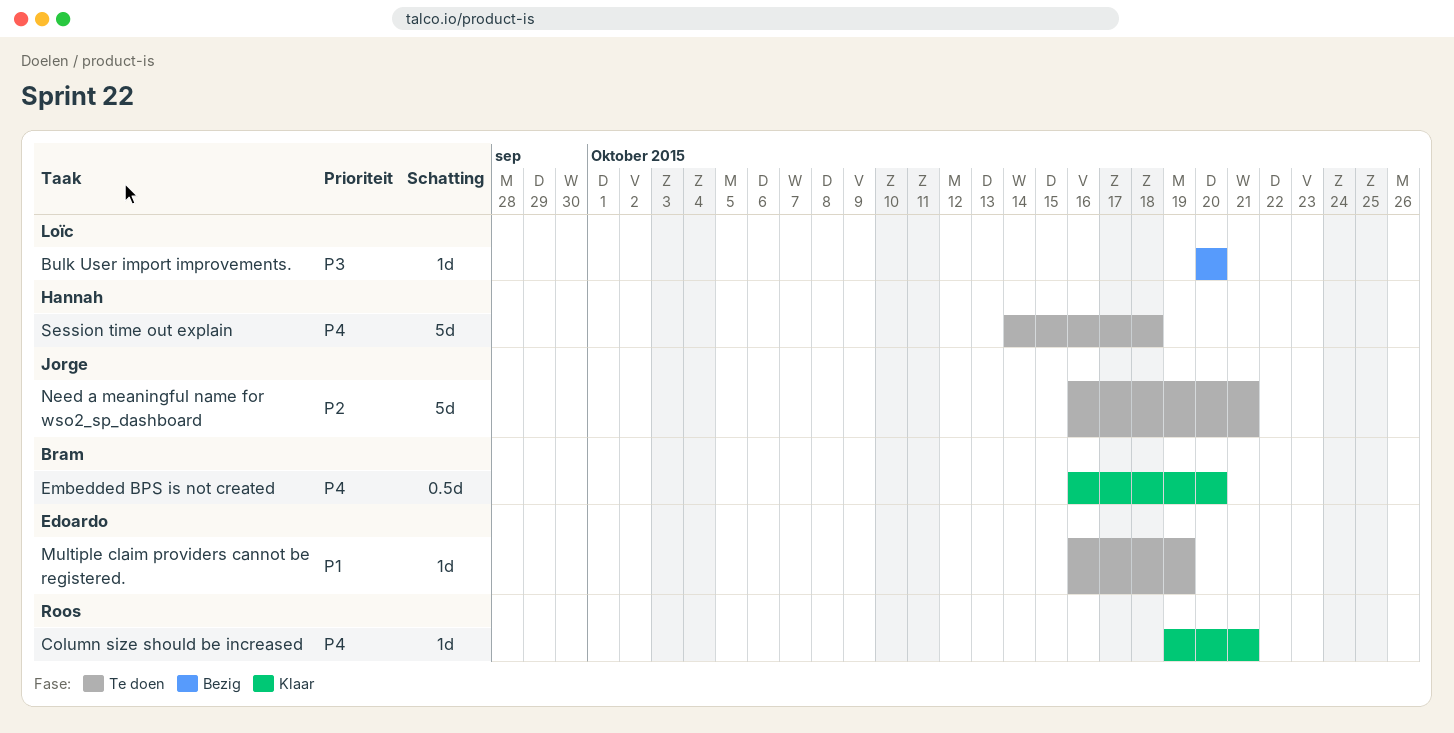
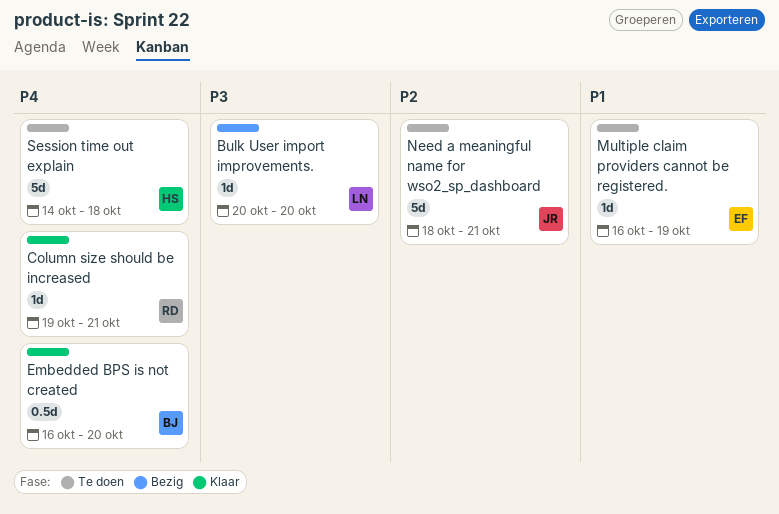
Need a meaningful name for wso2_sp_dashboard, start: Oct 16 -> Oct 18

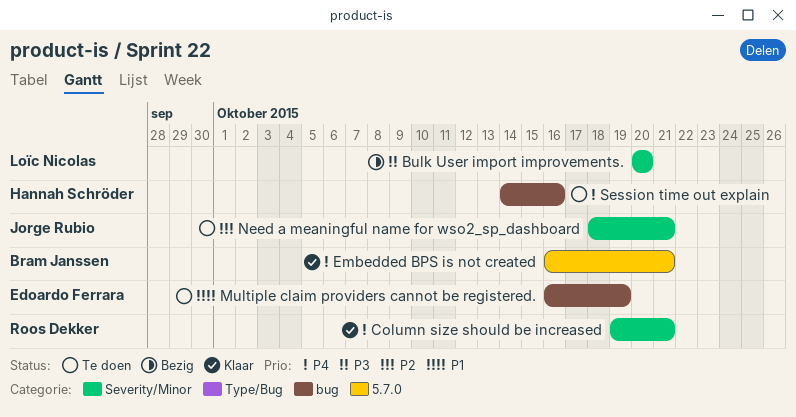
Embedded BPS is not created, due: Oct 20 -> Oct 21
Session time out explain, due: Oct 18 -> Oct 16

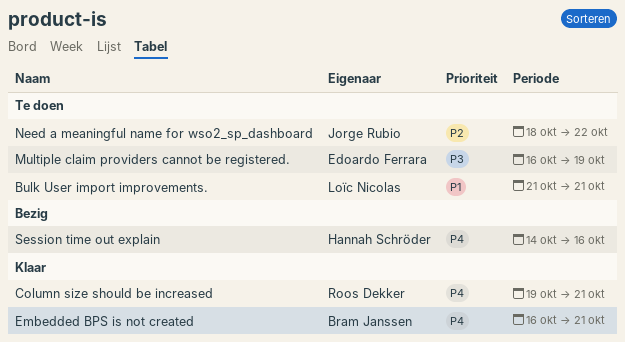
Bulk User import improvements., status: Bezig -> Te doen
Bulk User import improvements., priority: P3 -> P1
Bulk User import improvements., start: Oct 20 -> Oct 21
Bulk User import improvements., due: Oct 20 -> Oct 21
Multiple claim providers cannot be registered., priority: P1 -> P3
Need a meaningful name for wso2_sp_dashboard, due: Oct 21 -> Oct 22
Session time out explain, status: Te doen -> Bezig

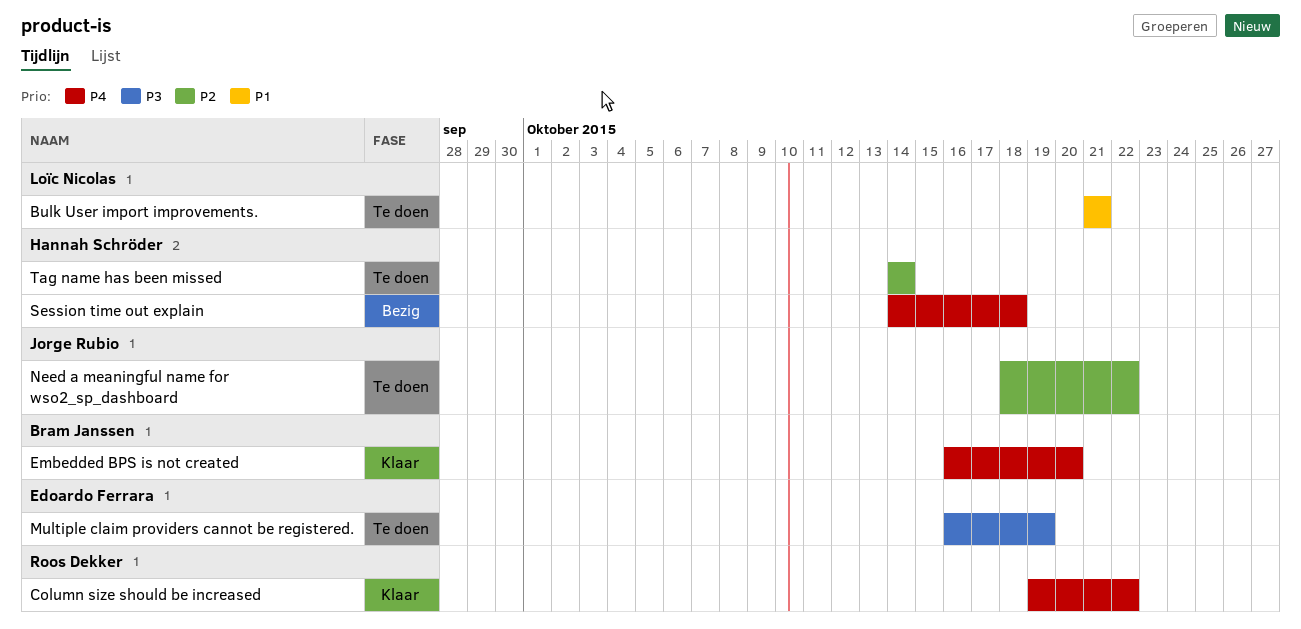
Column size should be increased, due: Oct 21 -> Oct 22
Embedded BPS is not created, due: Oct 21 -> Oct 20
Session time out explain, due: Oct 16 -> Oct 18
Tag name has been missed: none -> present

